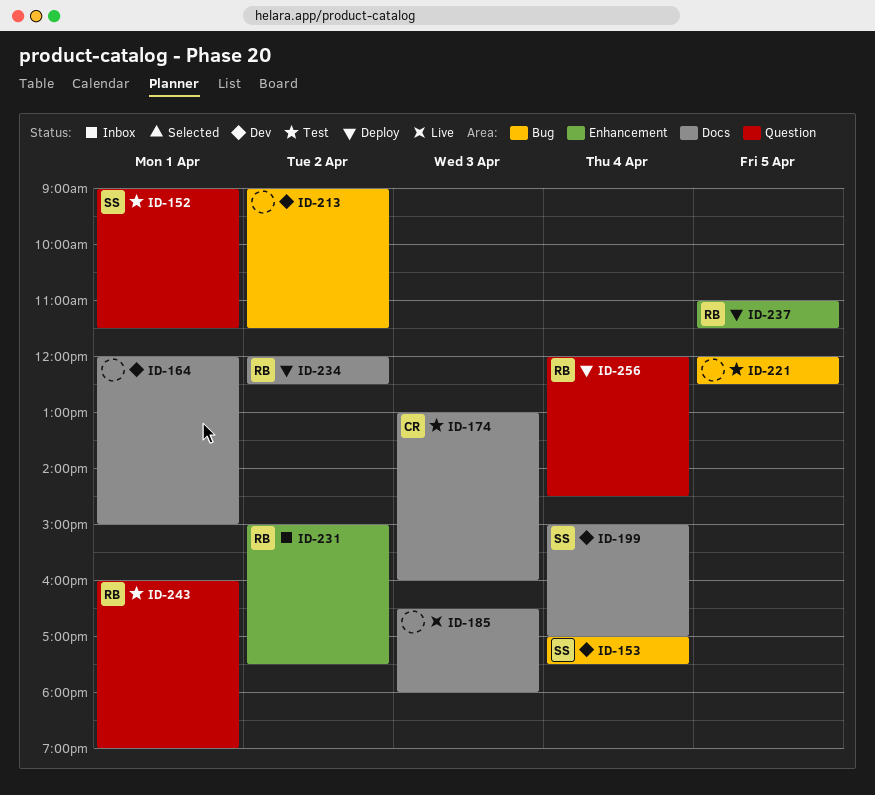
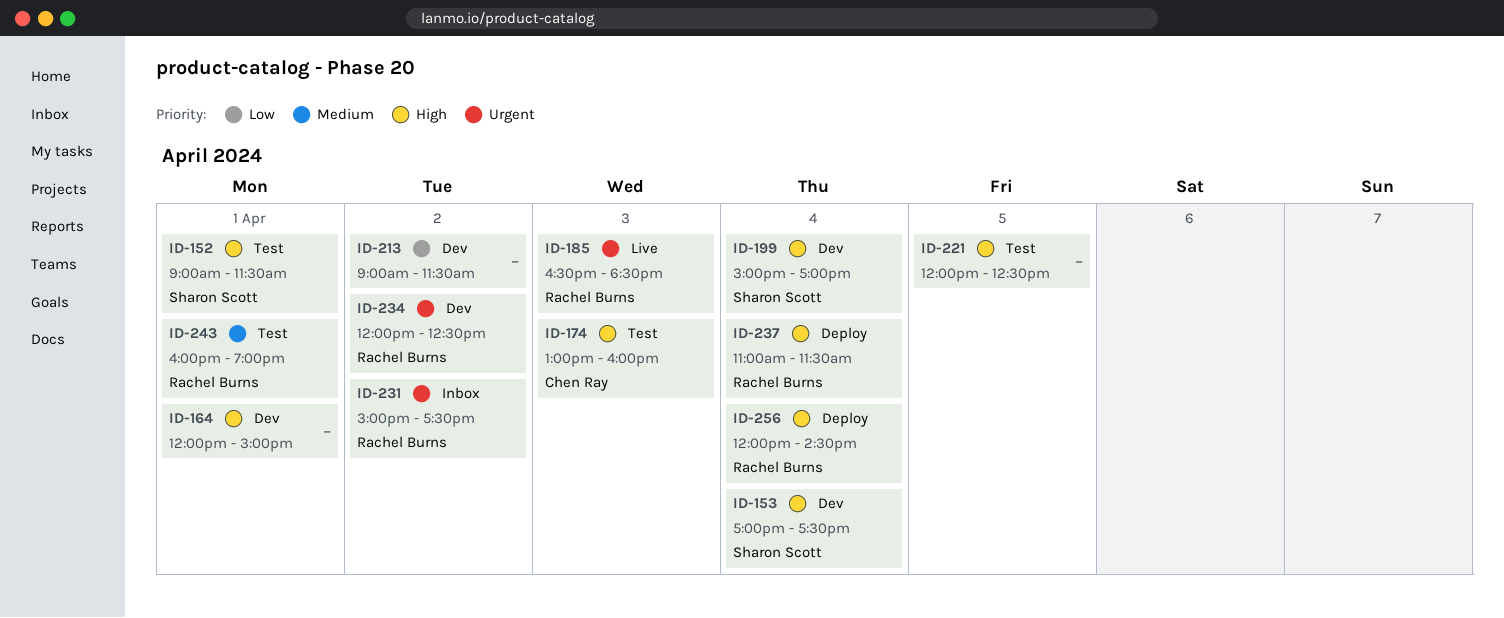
ID-185, owner: none -> Rachel Burns
ID-185, ends: 18:00 -> 18:30
ID-234, status: Deploy -> Dev
ID-237, day: Apr 5 -> Apr 4

